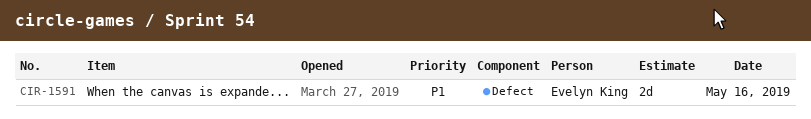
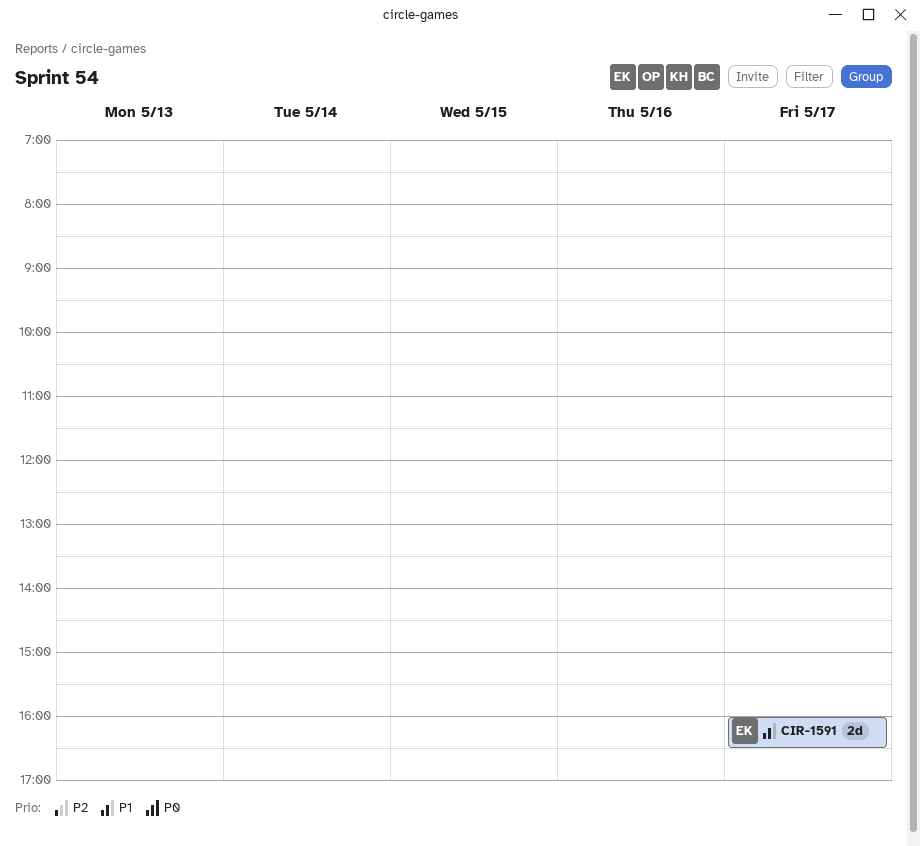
CIR-1591, day: May 16 -> May 17

